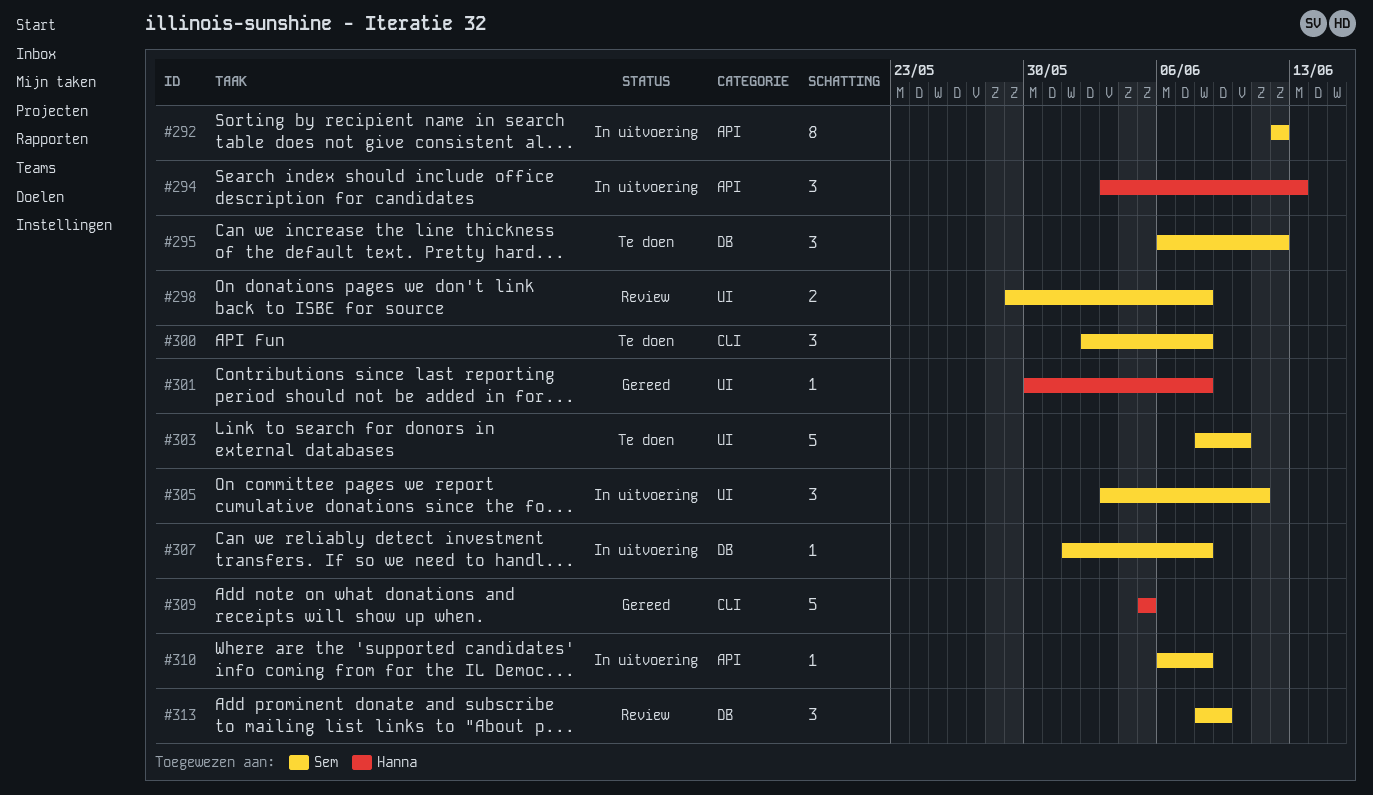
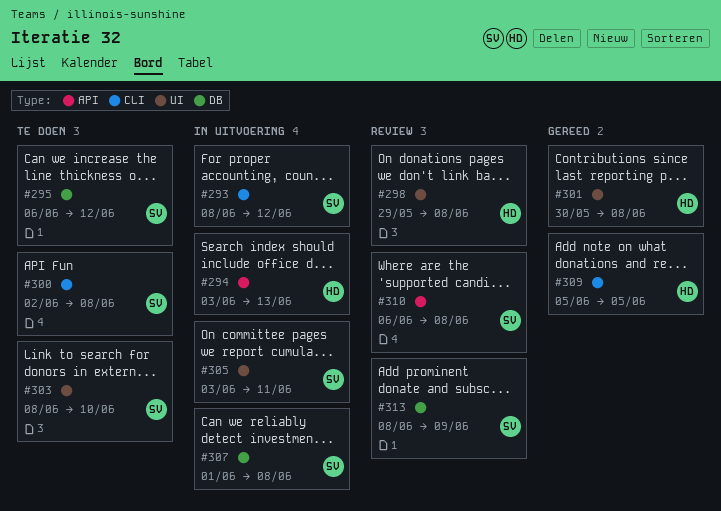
#292: present -> none
#293: none -> present
#298, owner: Sem -> Hanna
#310, status: In uitvoering -> Review

